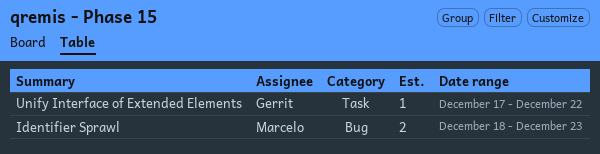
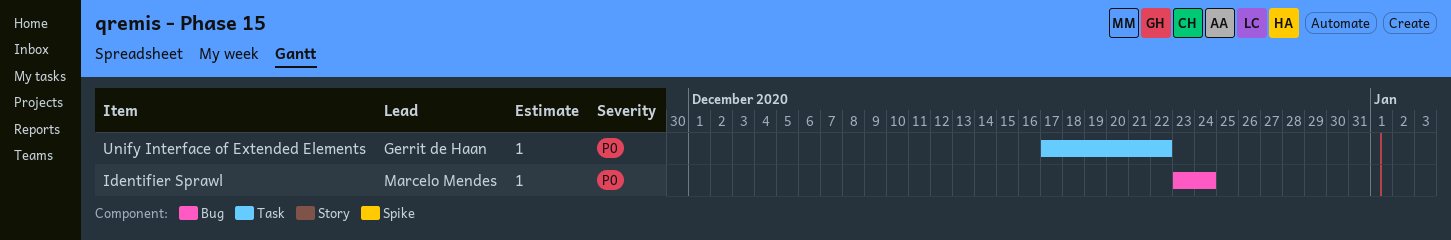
Identifier Sprawl, estimate: 2 -> 1
Identifier Sprawl, start: Dec 18 -> Dec 23
Identifier Sprawl, due: Dec 23 -> Dec 24

